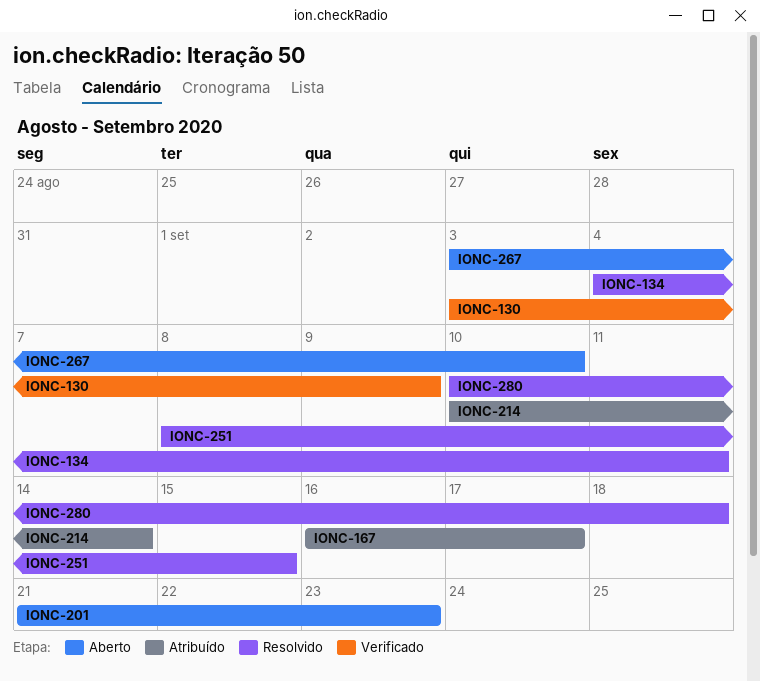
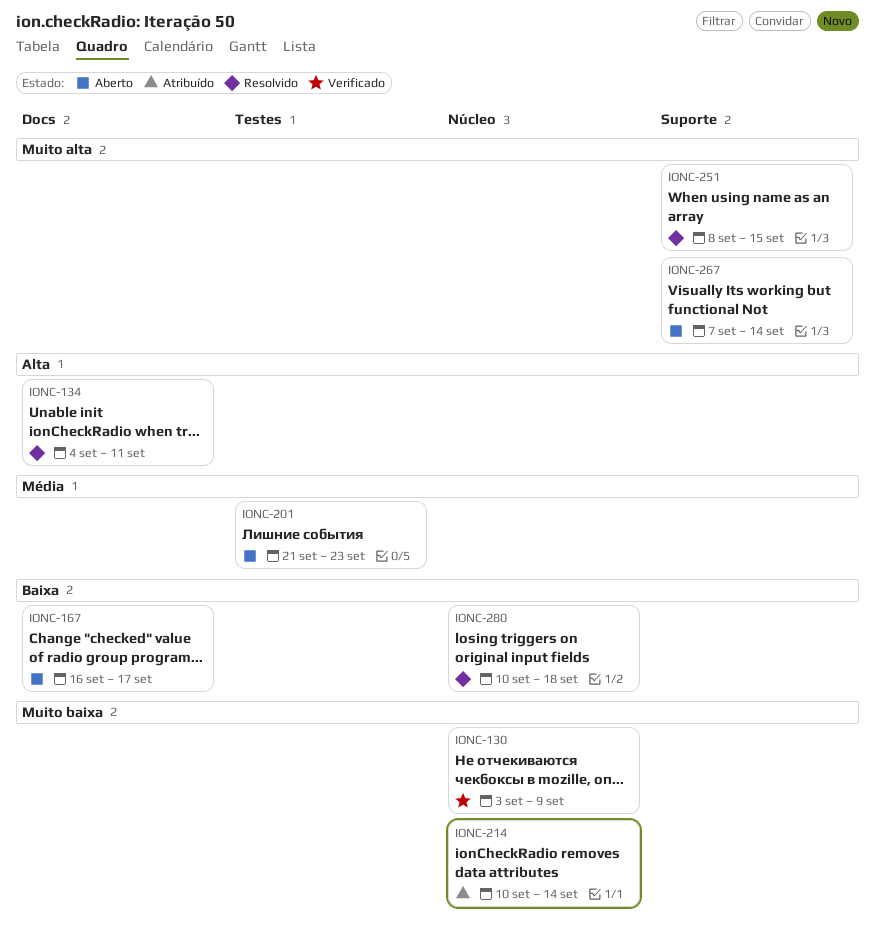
IONC-167, status: Atribuído -> Aberto
IONC-267, start: Sep 3 -> Sep 7
IONC-267, due: Sep 10 -> Sep 14

